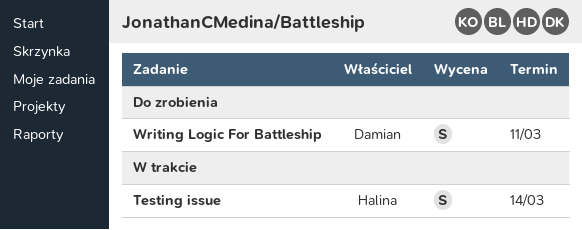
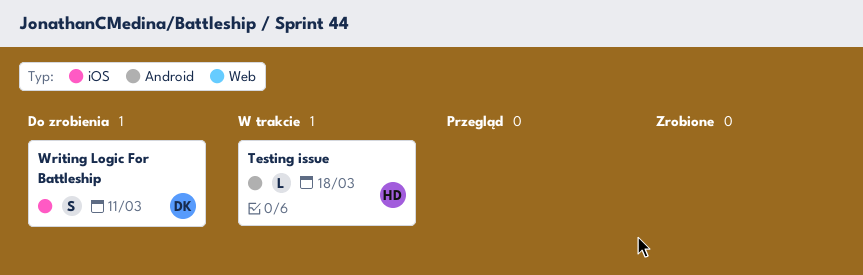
Testing issue, estimate: S -> L
Testing issue, due: Mar 14 -> Mar 18

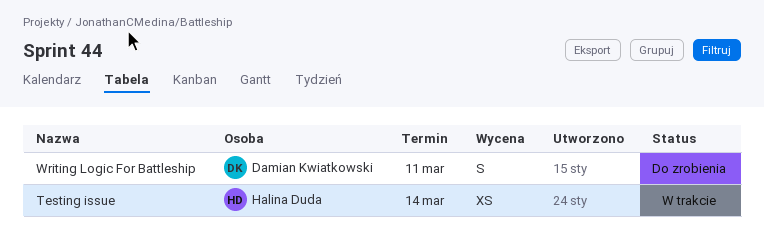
Testing issue, estimate: L -> XS
Testing issue, due: Mar 18 -> Mar 14

